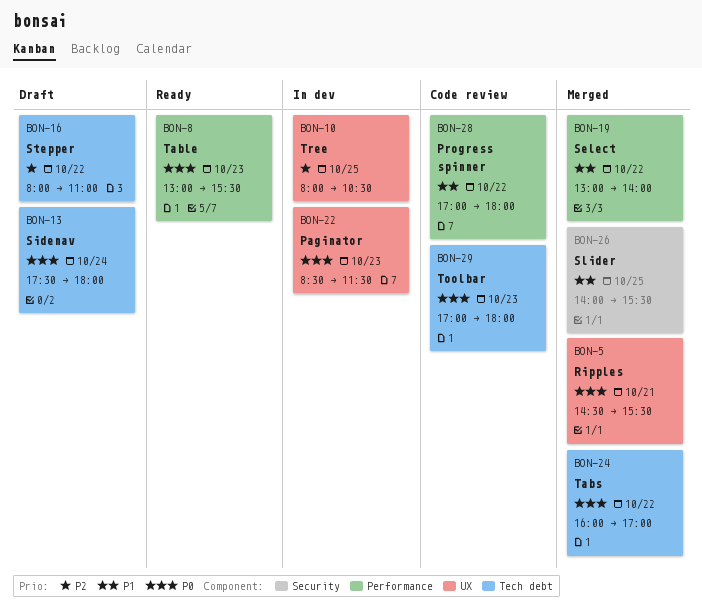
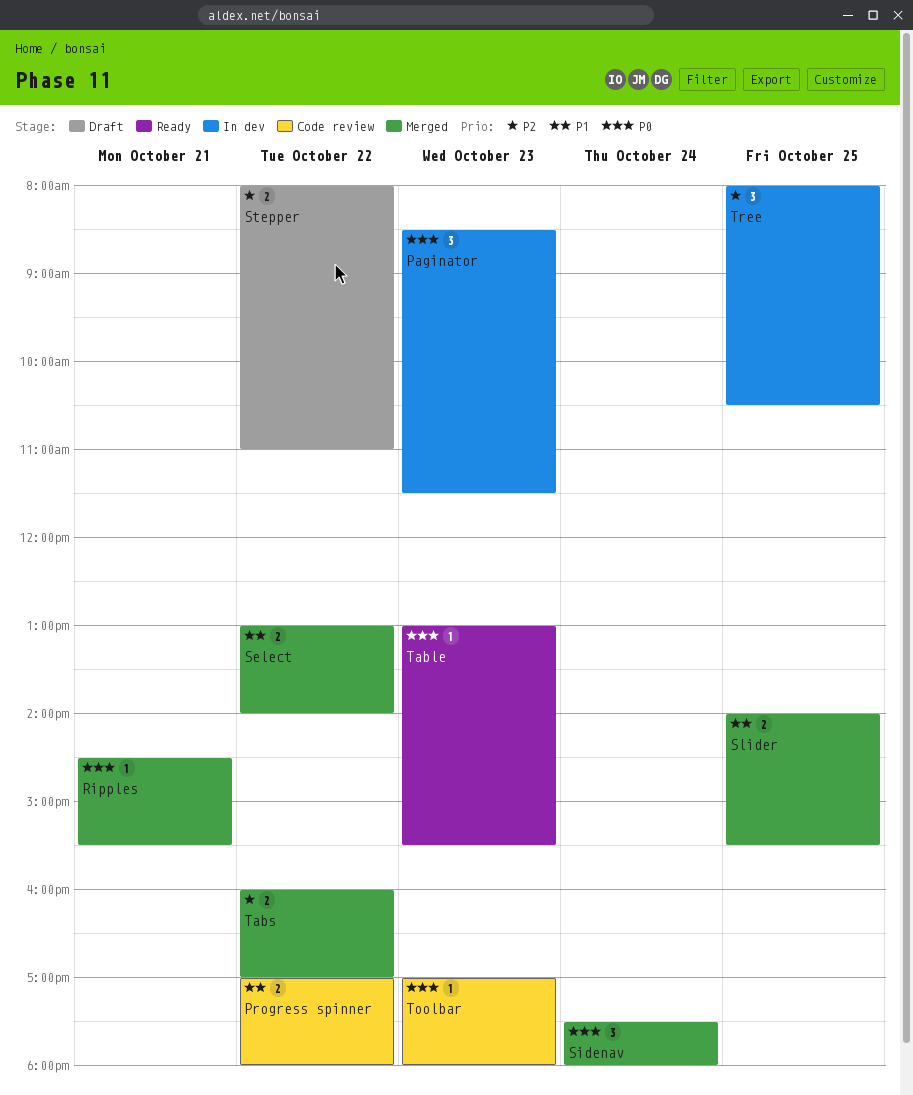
Sidenav, status: Draft -> Merged
Tabs, priority: P0 -> P2

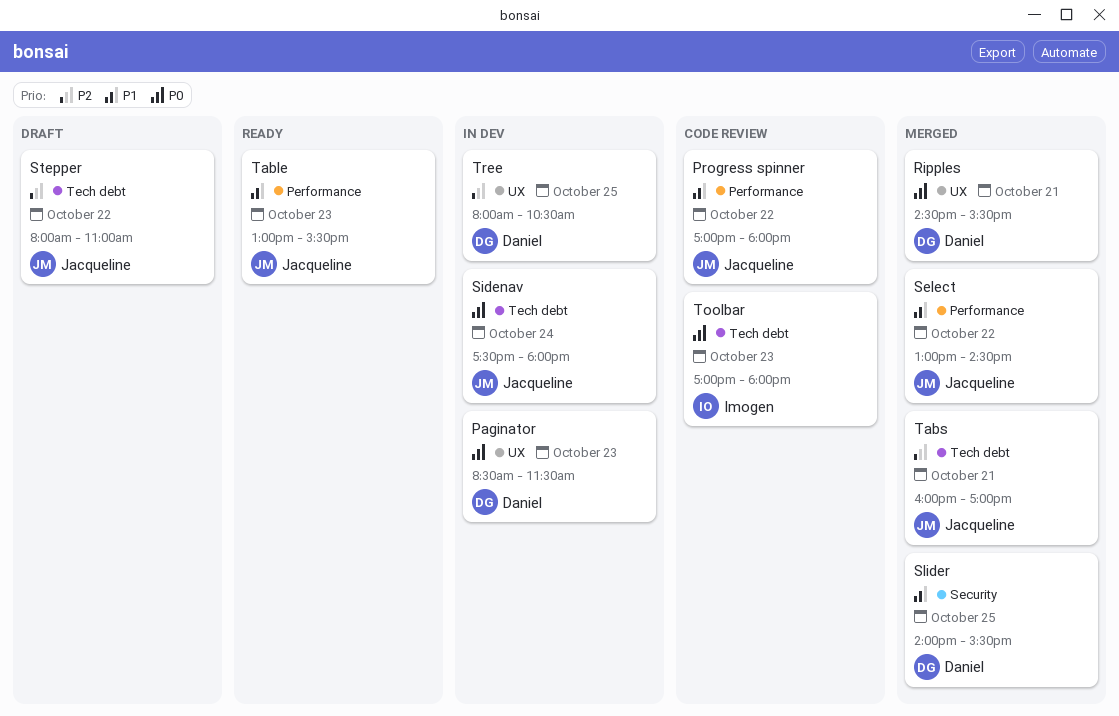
Select, ends: 14:00 -> 14:30
Sidenav, status: Merged -> In dev
Table, priority: P0 -> P1
Tabs, day: Oct 22 -> Oct 21

